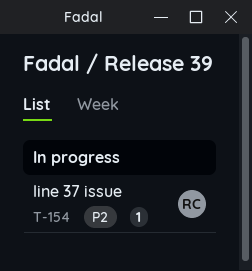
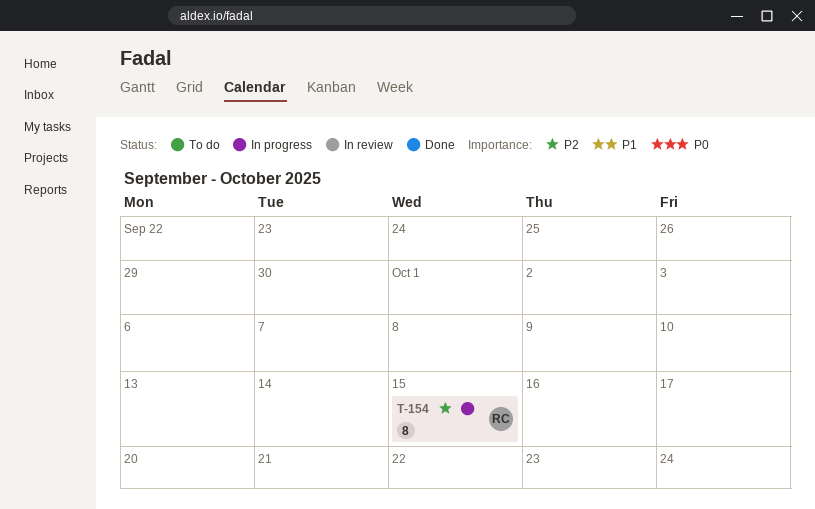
T-154, estimate: 1 -> 8

